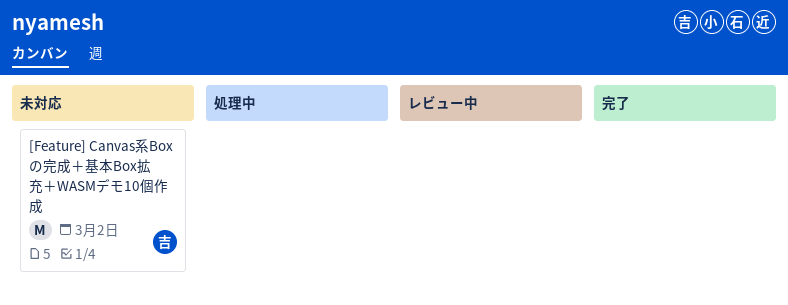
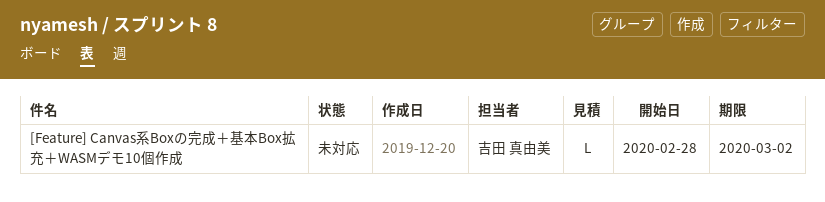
[Feature] Canvas系Boxの完成＋基本Box拡充＋WASMデモ10個作成, estimate: M -> L

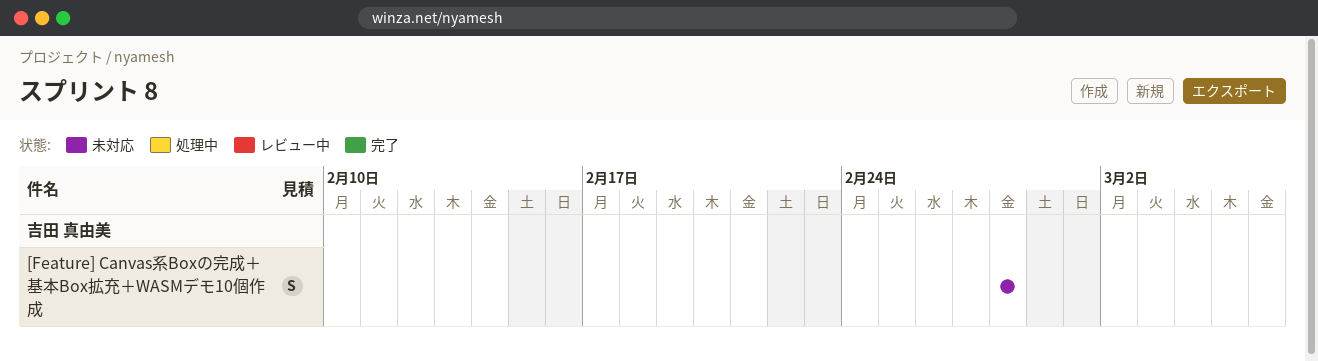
[Feature] Canvas系Boxの完成＋基本Box拡充＋WASMデモ10個作成, estimate: L -> S
[Feature] Canvas系Boxの完成＋基本Box拡充＋WASMデモ10個作成, due: Mar 2 -> Feb 28

